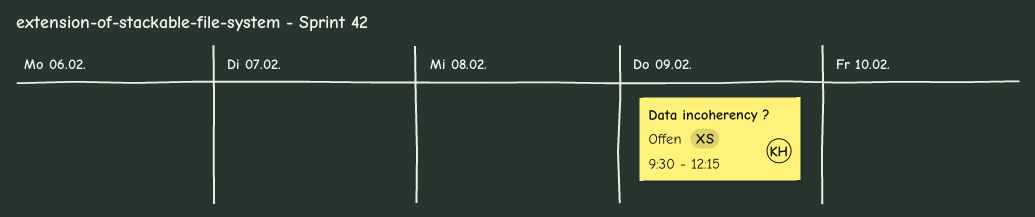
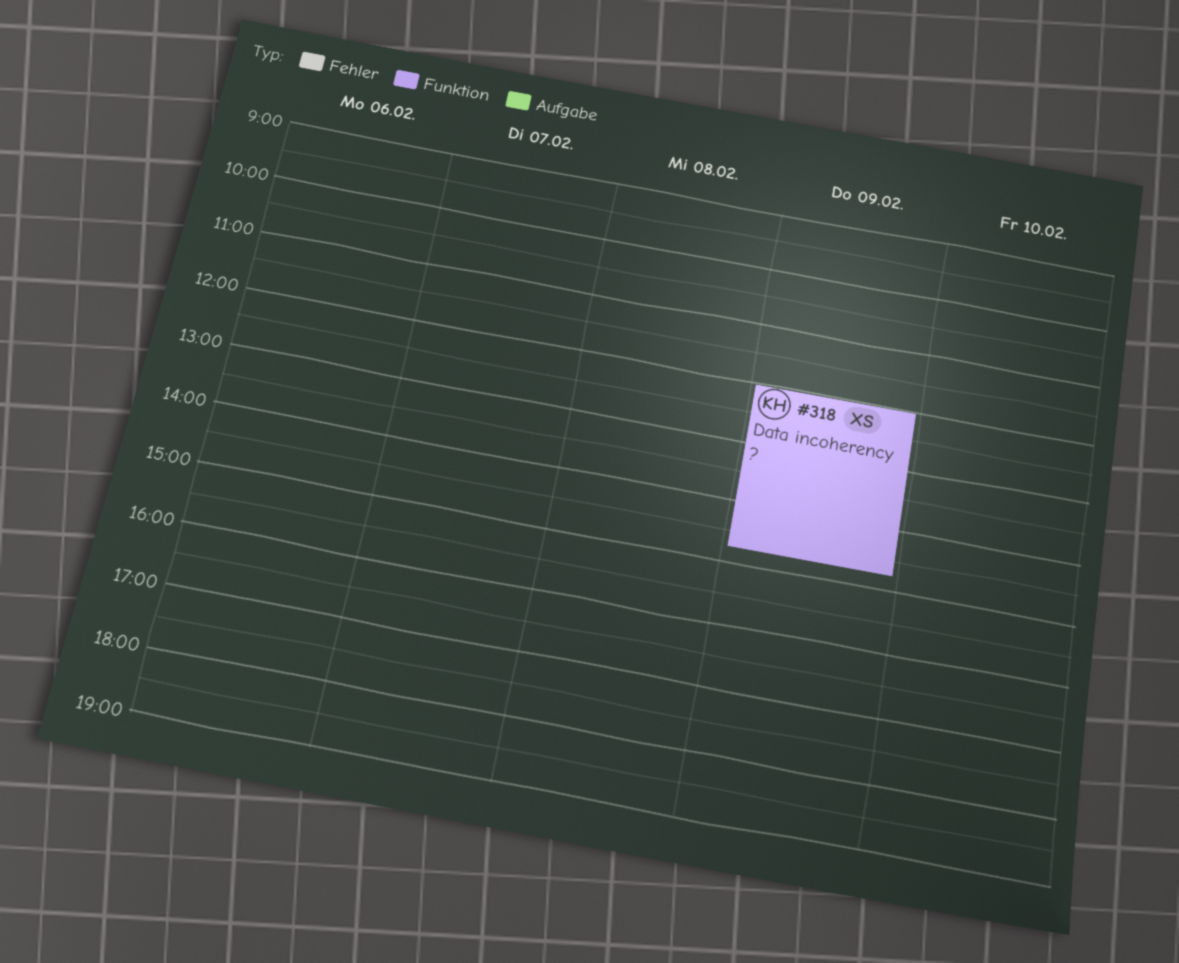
Data incoherency ?, begins: 09:30 -> 12:00
Data incoherency ?, ends: 12:15 -> 14:45

